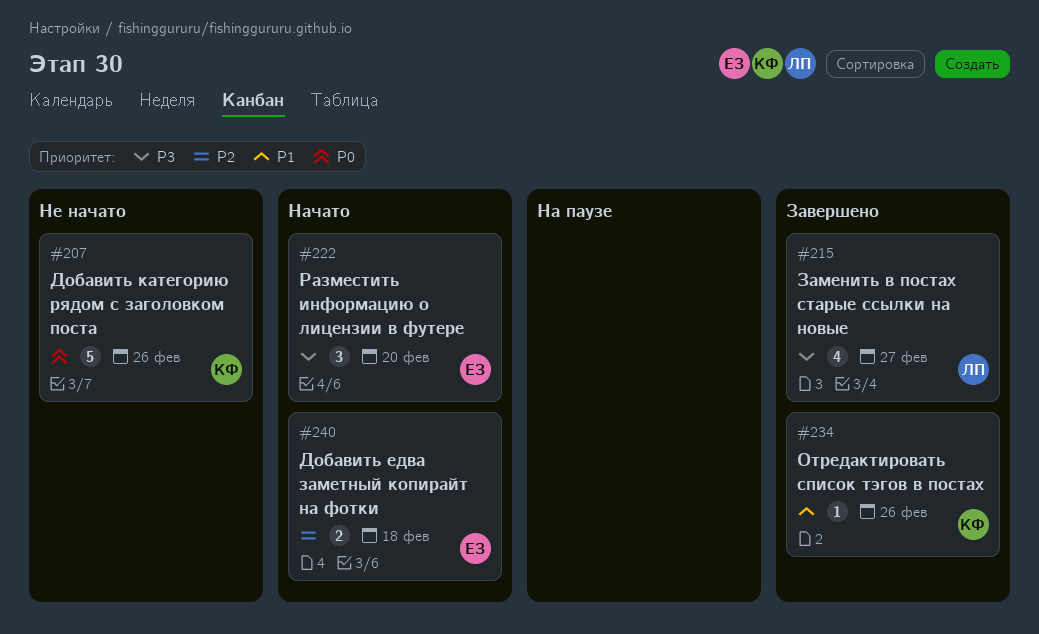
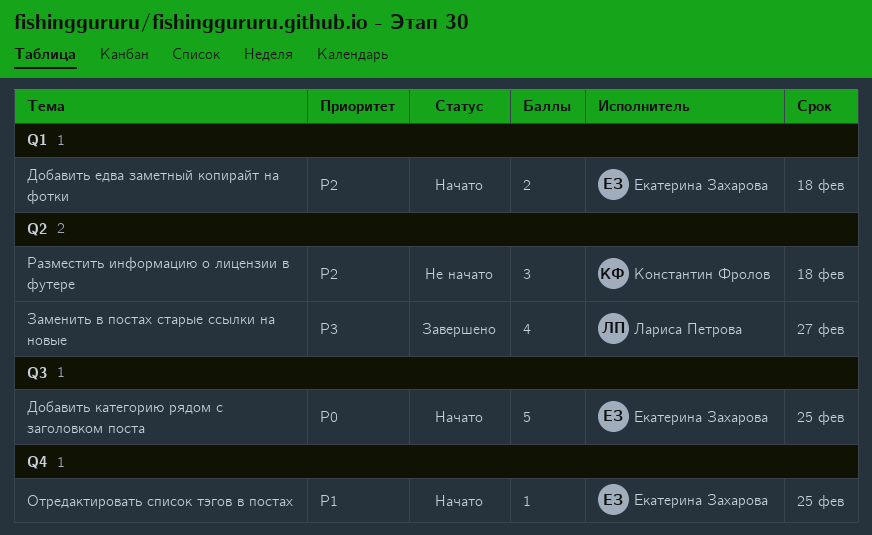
Добавить категорию рядом с заголовком поста, status: Не начато -> Начато
Добавить категорию рядом с заголовком поста, owner: Константин Фролов -> Екатерина Захарова
Добавить категорию рядом с заголовком поста, due: Feb 26 -> Feb 25
Отредактировать список тэгов в постах, status: Завершено -> Начато
Отредактировать список тэгов в постах, owner: Константин Фролов -> Екатерина Захарова
Отредактировать список тэгов в постах, due: Feb 26 -> Feb 25
Разместить информацию о лицензии в футере, status: Начато -> Не начато
Разместить информацию о лицензии в футере, owner: Екатерина Захарова -> Константин Фролов
Разместить информацию о лицензии в футере, priority: P3 -> P2
Разместить информацию о лицензии в футере, due: Feb 20 -> Feb 18

